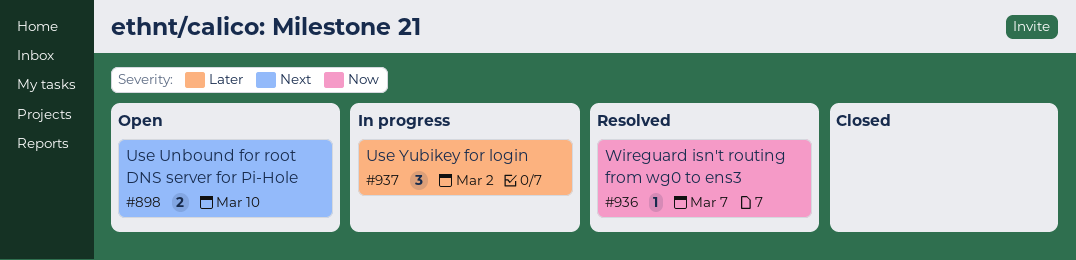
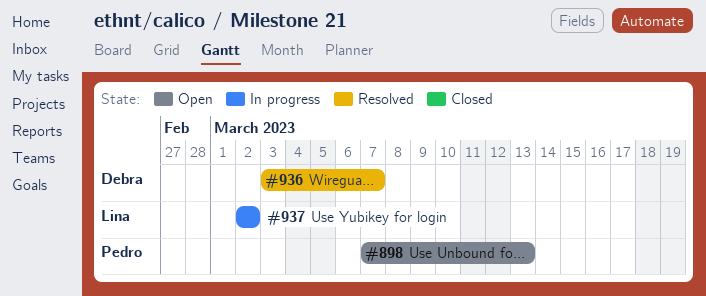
#898, due: Mar 10 -> Mar 13

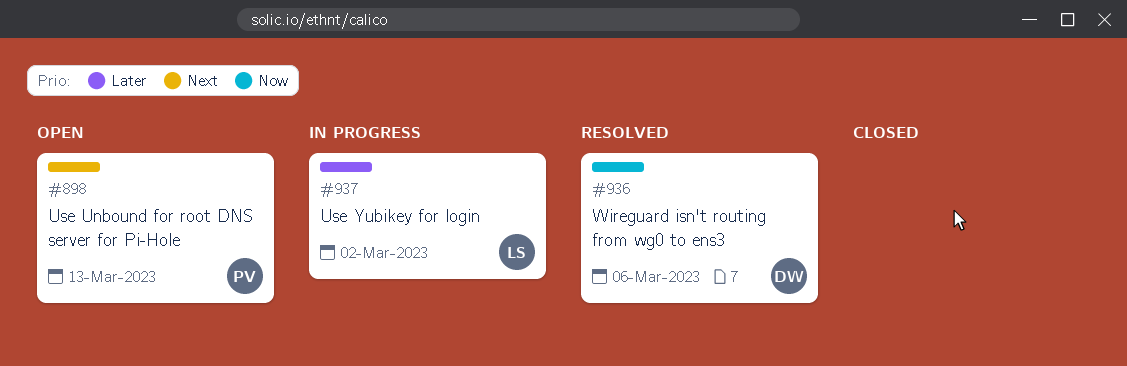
#936, due: Mar 7 -> Mar 6

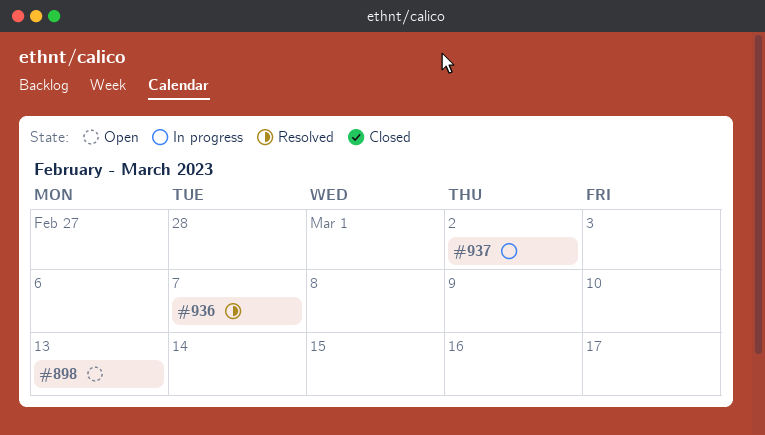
#936, due: Mar 6 -> Mar 7

